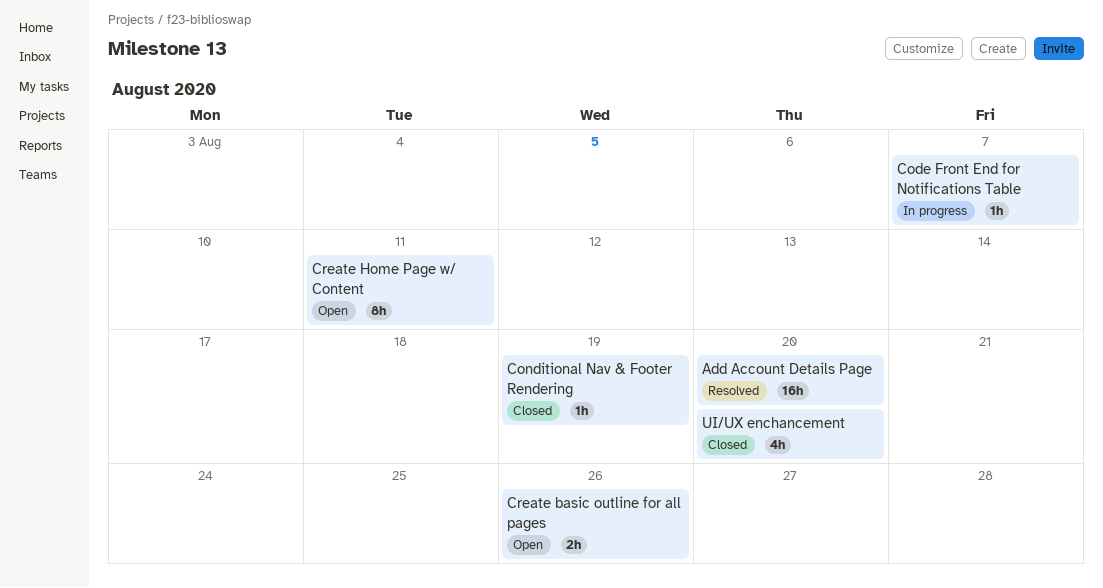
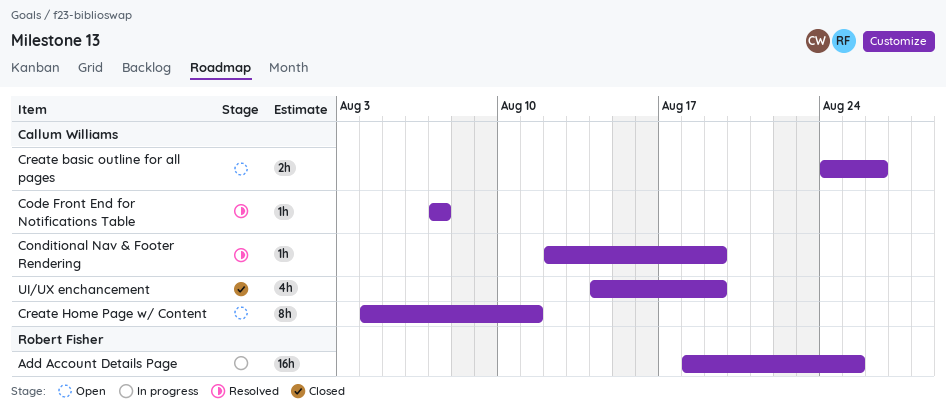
Add Account Details Page, status: Resolved -> In progress
Add Account Details Page, due: Aug 20 -> Aug 25
Code Front End for Notifications Table, status: In progress -> Resolved
Conditional Nav & Footer Rendering, status: Closed -> Resolved
UI/UX enchancement, due: Aug 20 -> Aug 19

